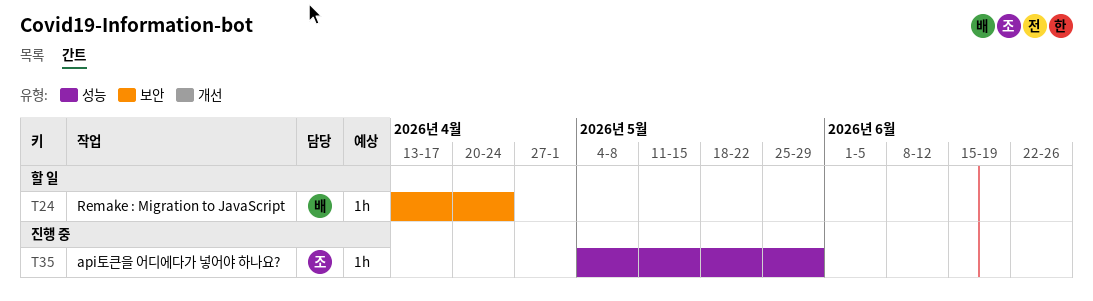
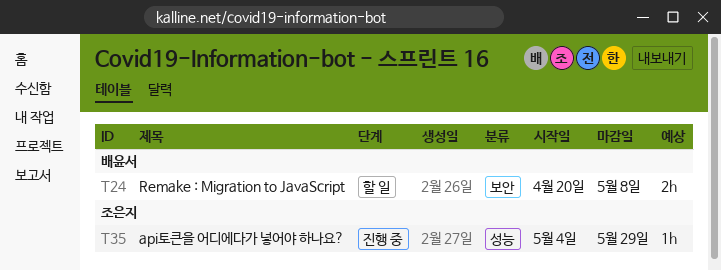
T24, estimate: 1h -> 2h
T24, start: Apr 13 -> Apr 20
T24, due: Apr 24 -> May 8

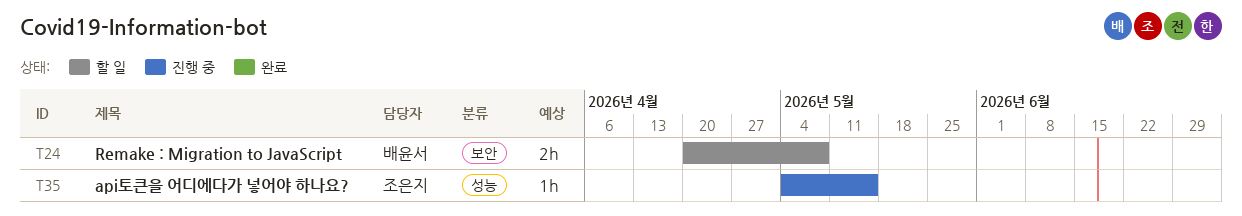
T35, due: May 29 -> May 15

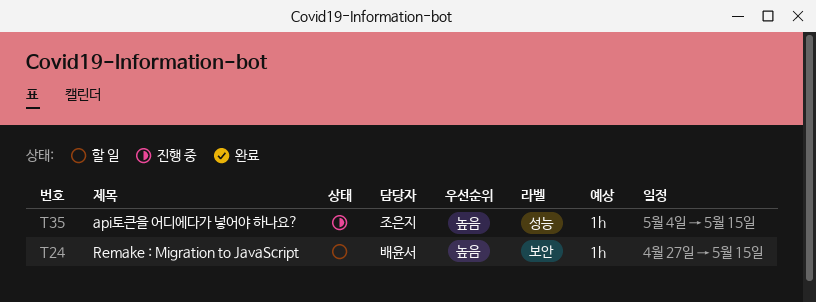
T24, estimate: 2h -> 1h
T24, start: Apr 20 -> Apr 27
T24, due: May 8 -> May 15

